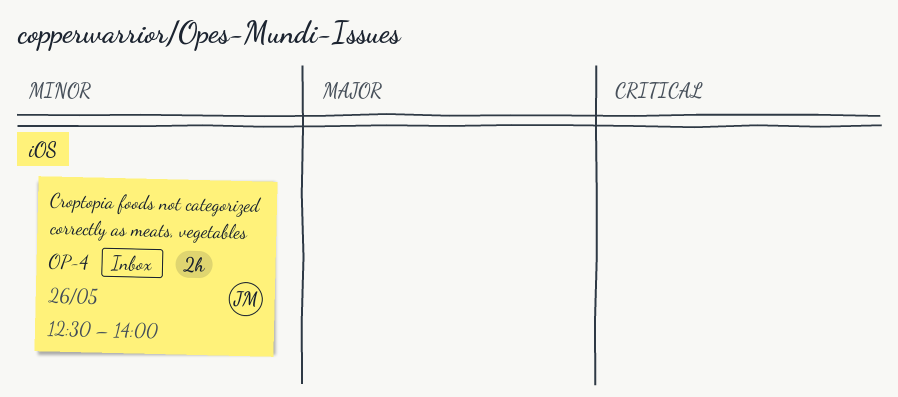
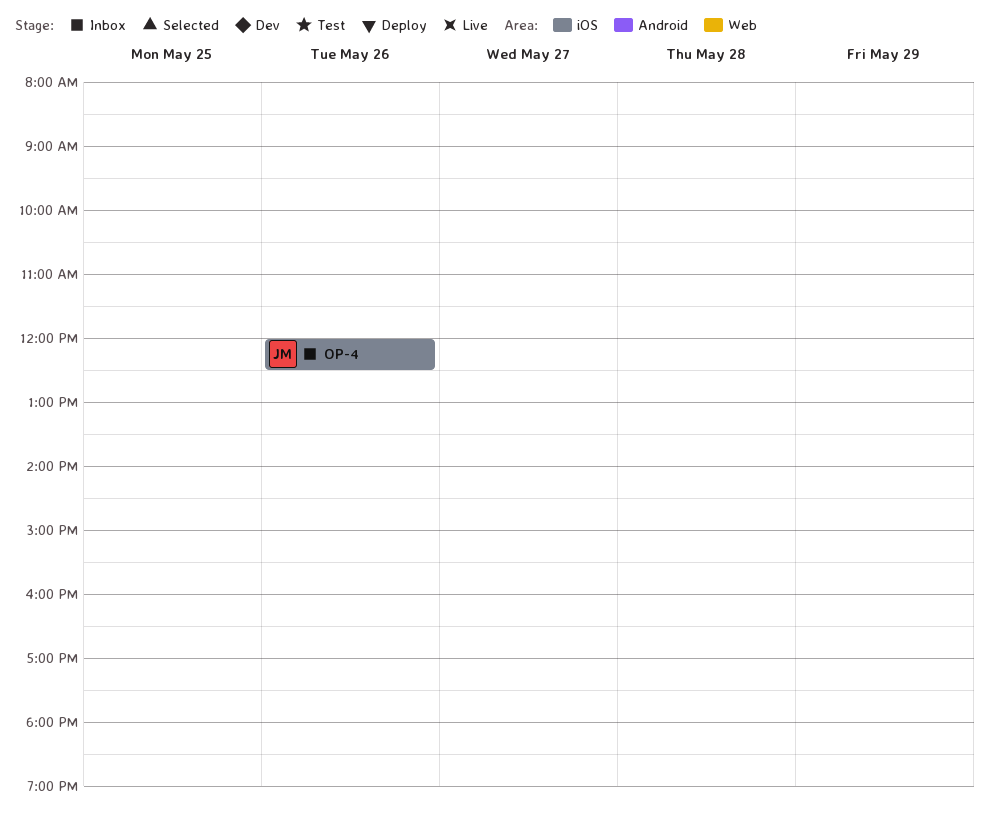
OP-4, begins: 12:30 -> 12:00
OP-4, ends: 14:00 -> 12:30

